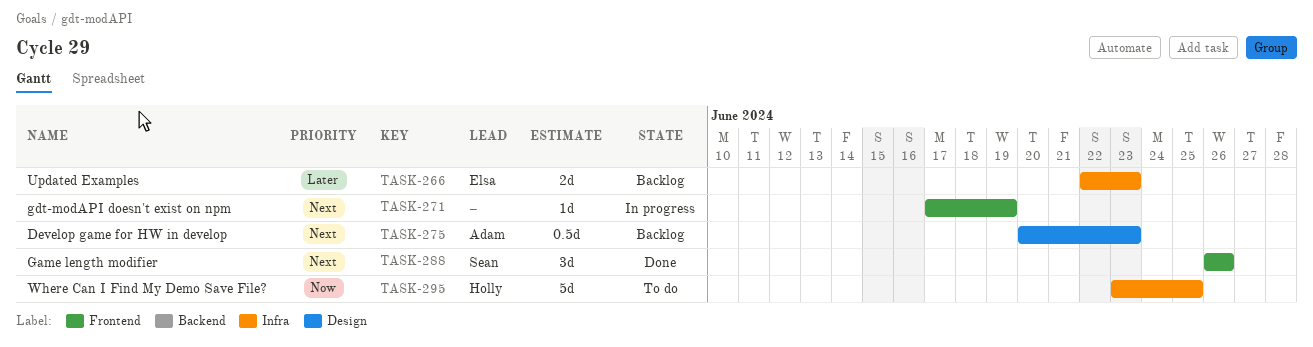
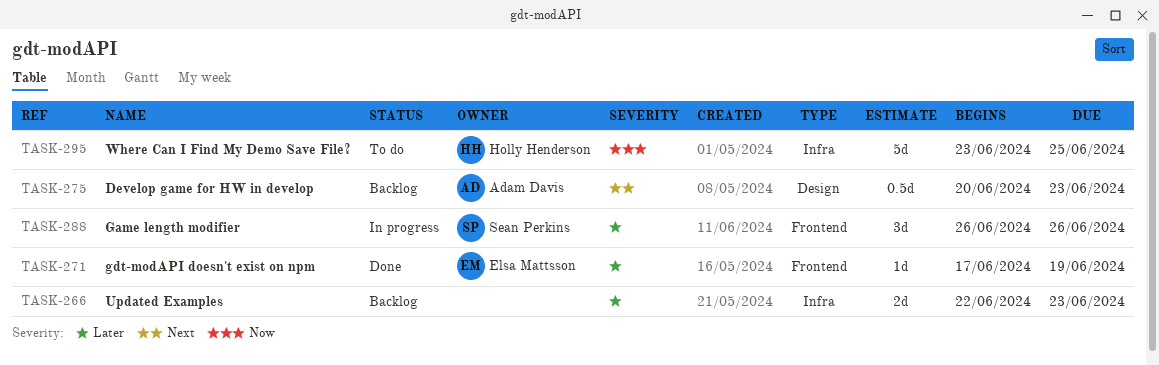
TASK-266, owner: Elsa Mattsson -> none
TASK-271, status: In progress -> Done
TASK-271, owner: none -> Elsa Mattsson
TASK-271, priority: Next -> Later
TASK-288, status: Done -> In progress
TASK-288, priority: Next -> Later

